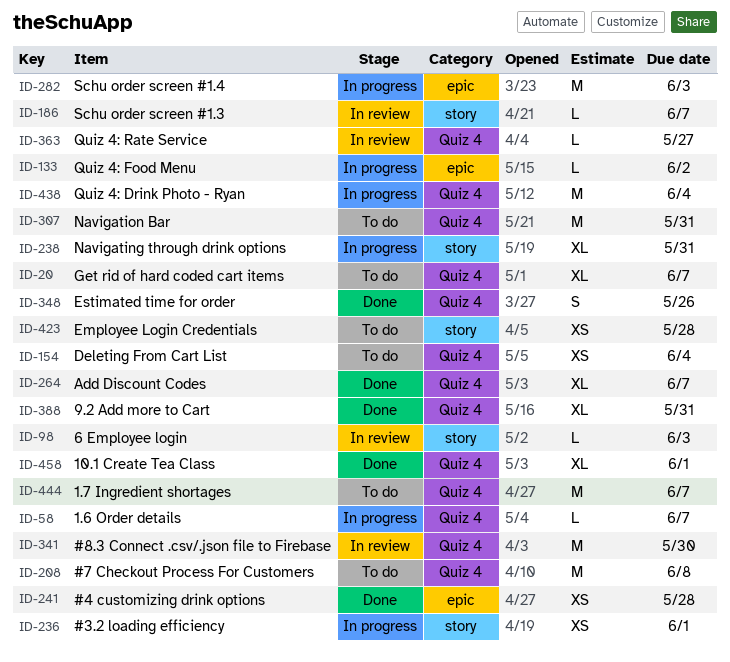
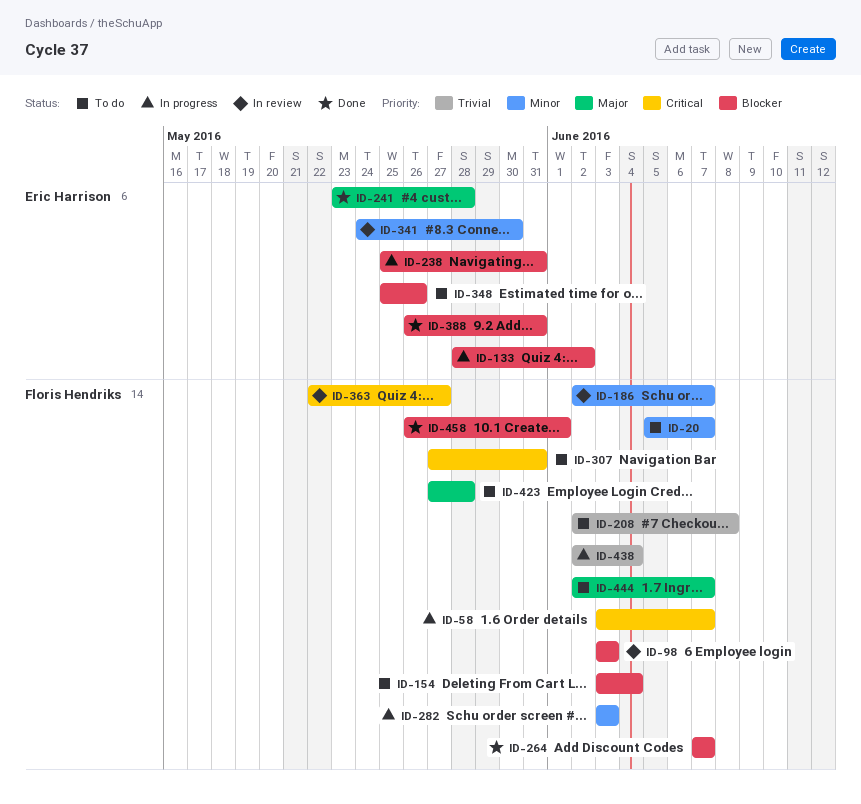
ID-236: present -> none
ID-348, status: Done -> To do

